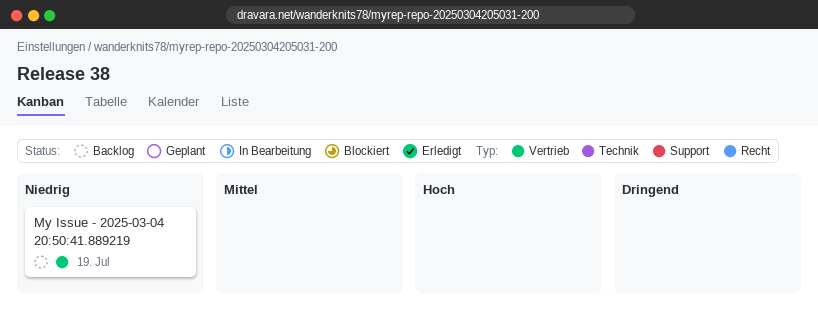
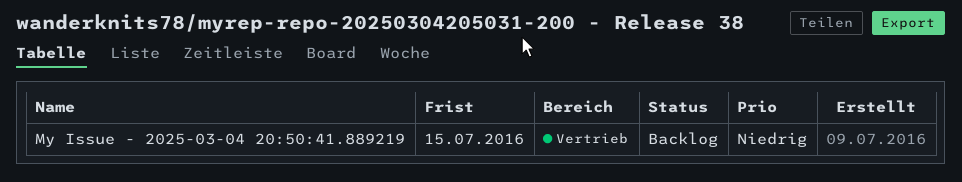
My Issue - 2025-03-04 20:50:41.889219, due: Jul 19 -> Jul 15

